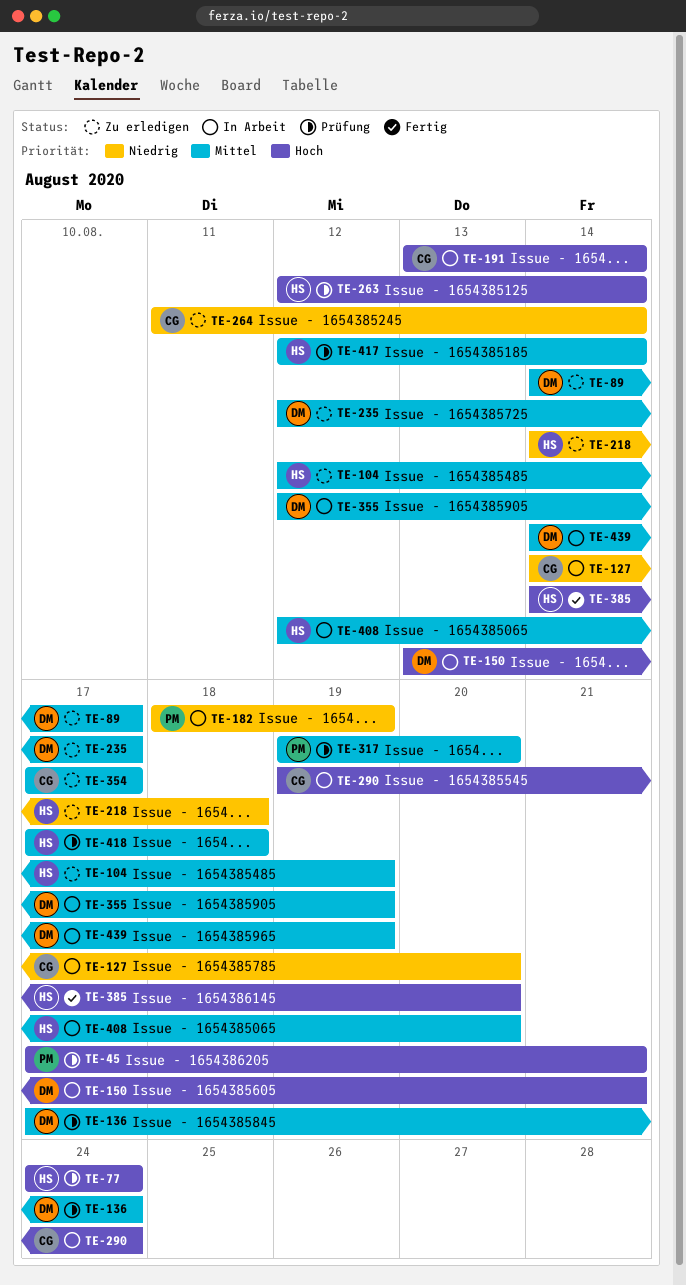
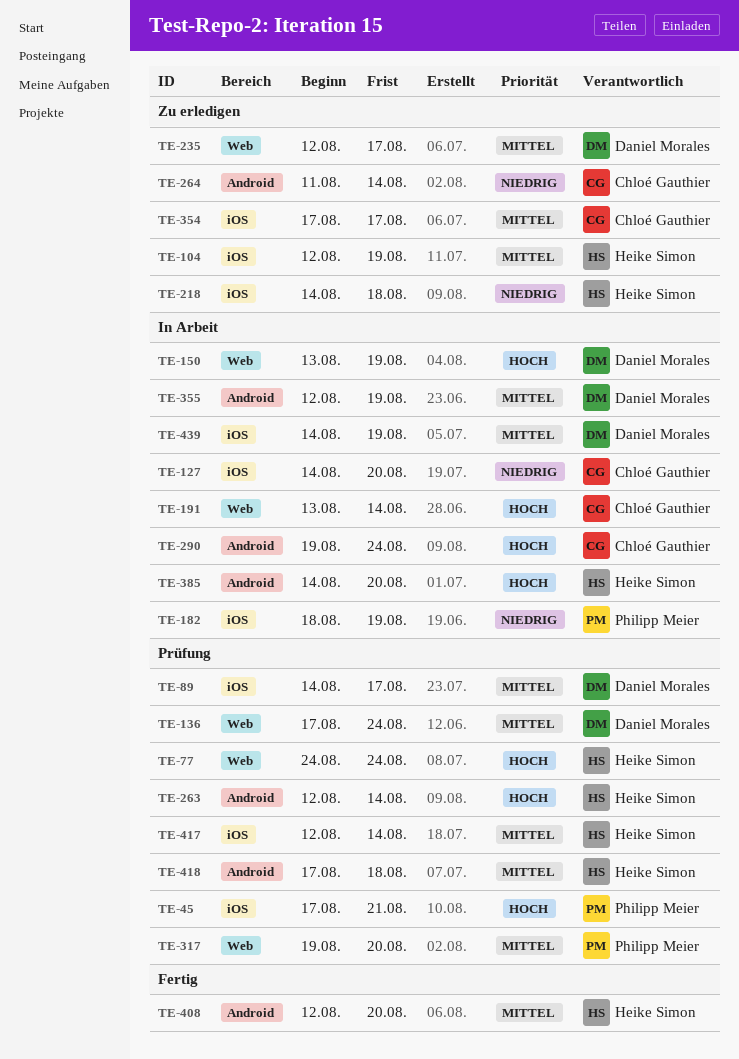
TE-89, status: Zu erledigen -> Prüfung
TE-150, due: Aug 21 -> Aug 19
TE-385, status: Fertig -> In Arbeit
TE-408, status: In Arbeit -> Fertig

